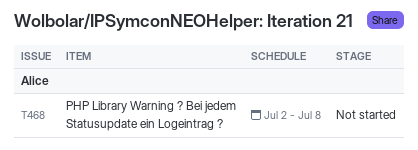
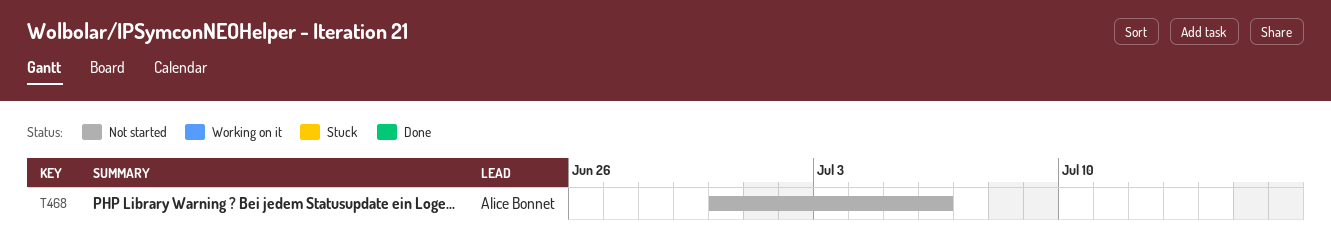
T468, start: Jul 2 -> Jun 30
T468, due: Jul 8 -> Jul 6

